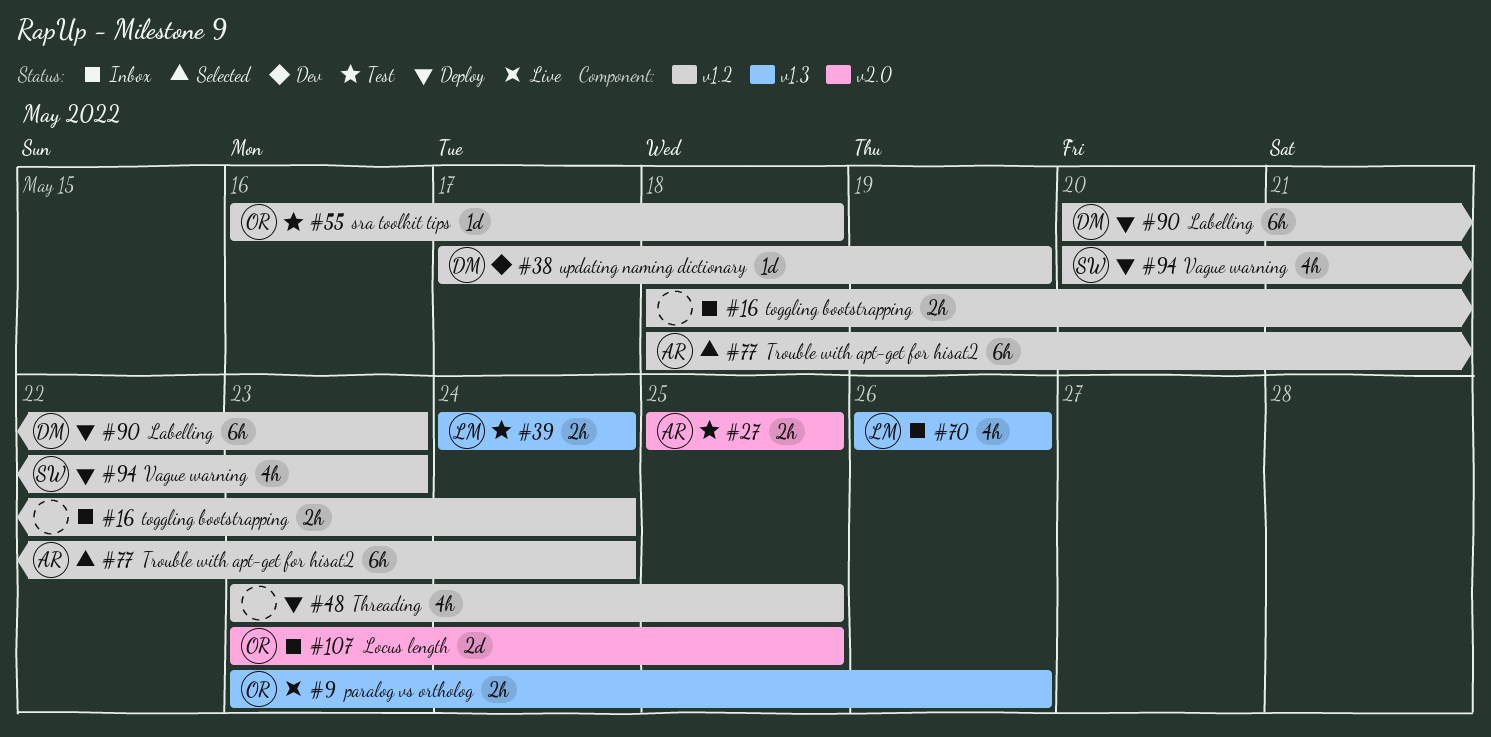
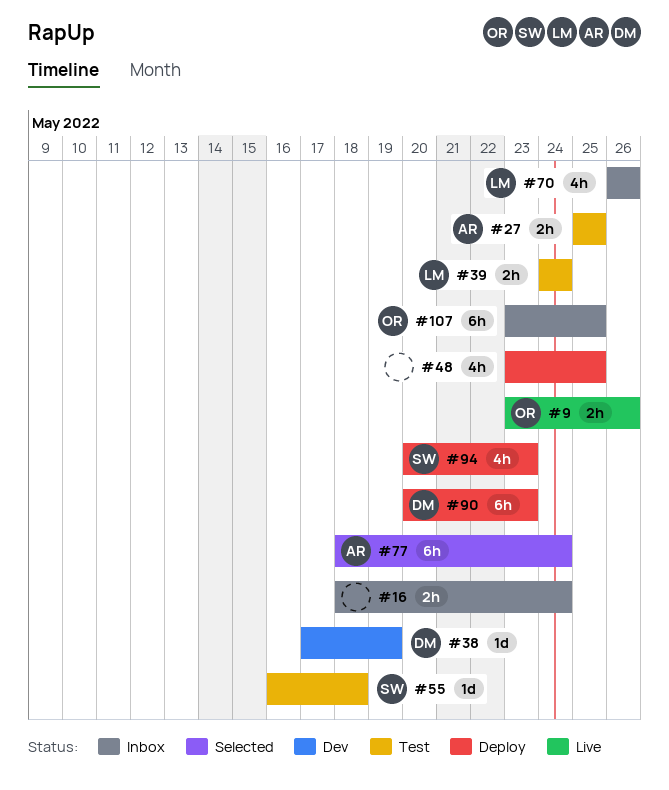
#55, owner: OR -> SW
#107, estimate: 2d -> 6h

